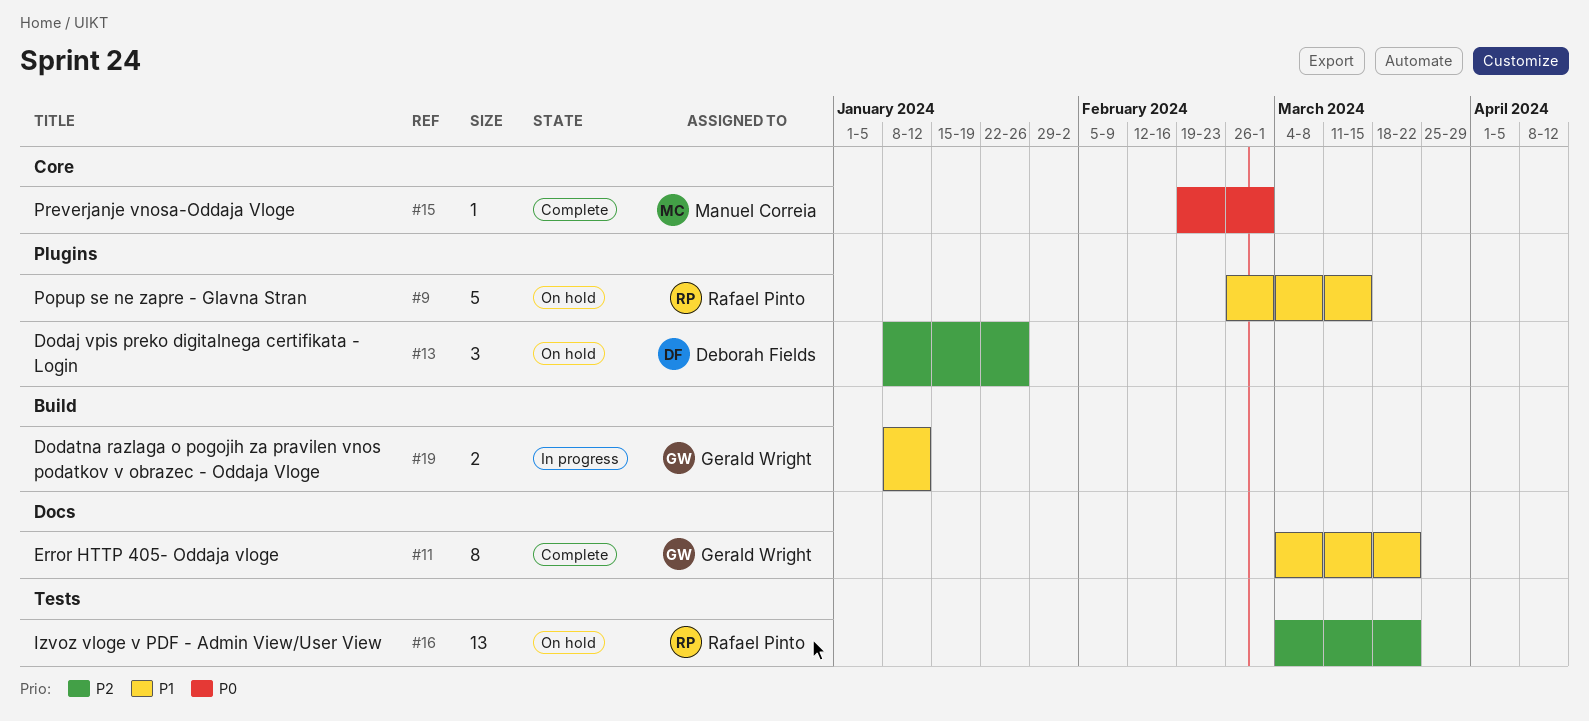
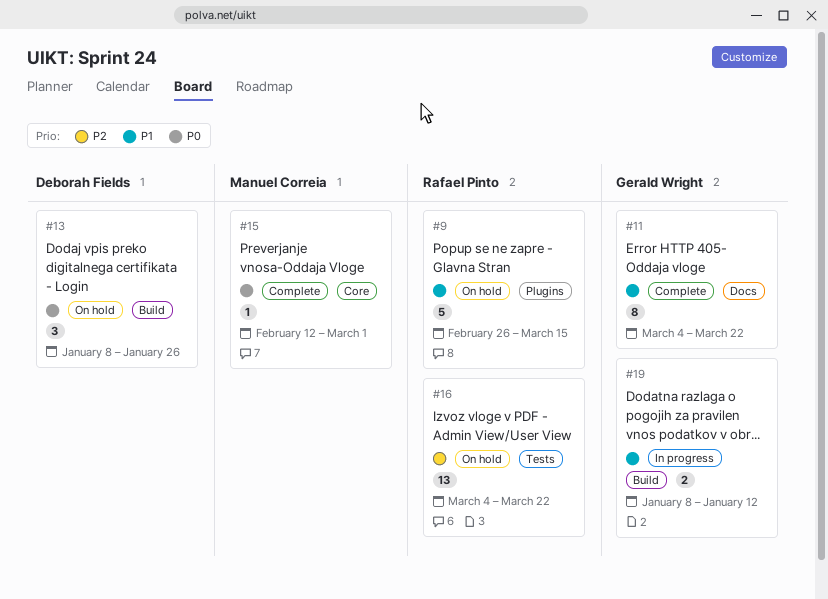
#13, priority: P2 -> P0
#13, label: Plugins -> Build
#15, start: Feb 19 -> Feb 12

